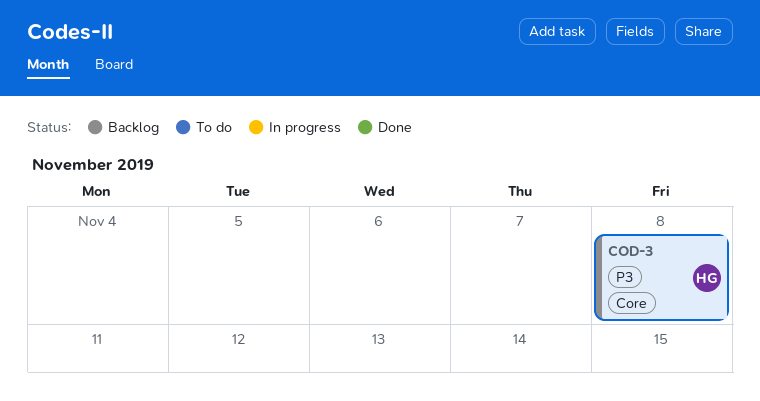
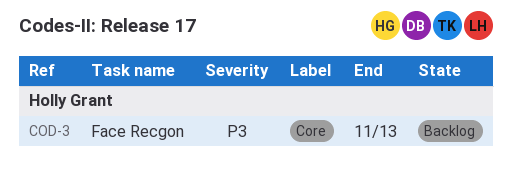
COD-3, due: Nov 8 -> Nov 13

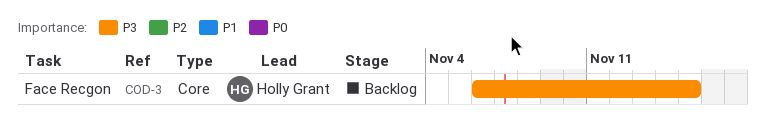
COD-3, due: Nov 13 -> Nov 15

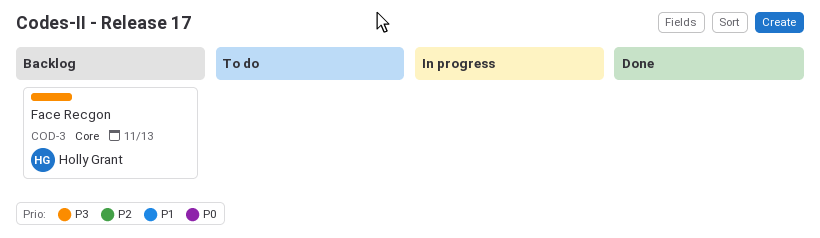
COD-3, due: Nov 15 -> Nov 13

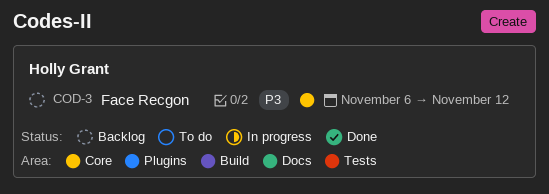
COD-3, due: Nov 13 -> Nov 12

